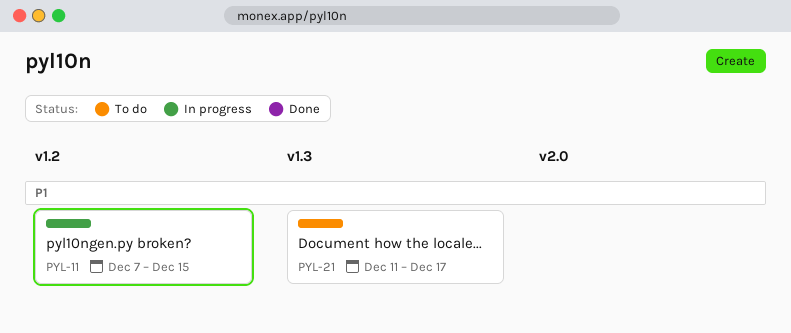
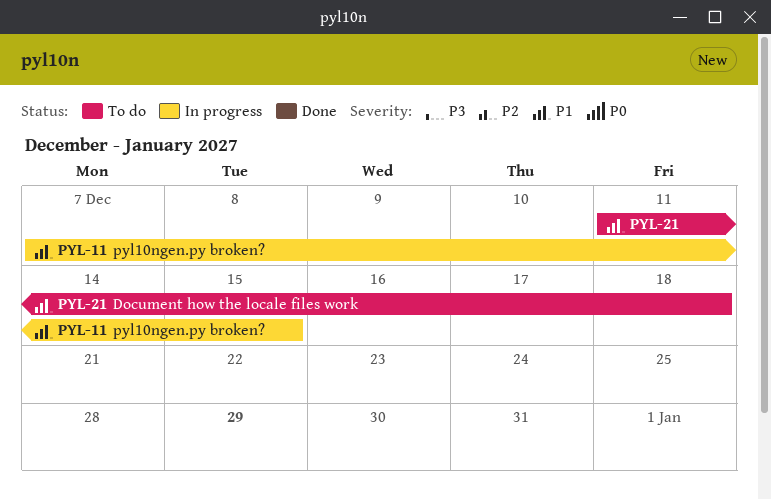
PYL-21, due: Dec 17 -> Dec 18

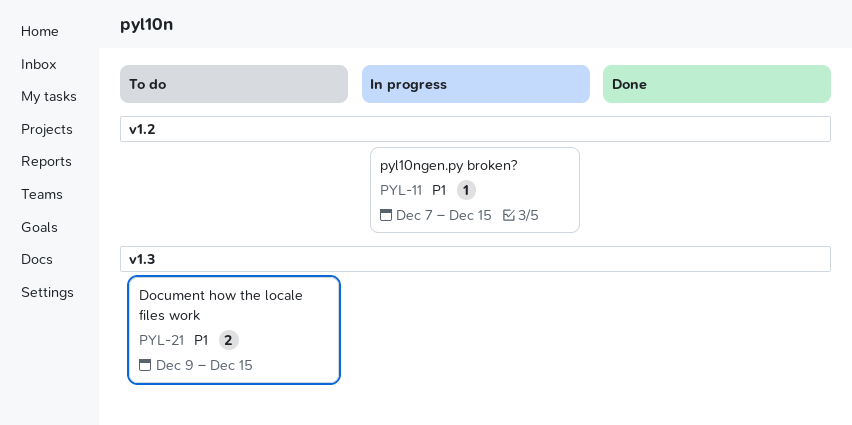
PYL-21, start: Dec 11 -> Dec 9
PYL-21, due: Dec 18 -> Dec 15

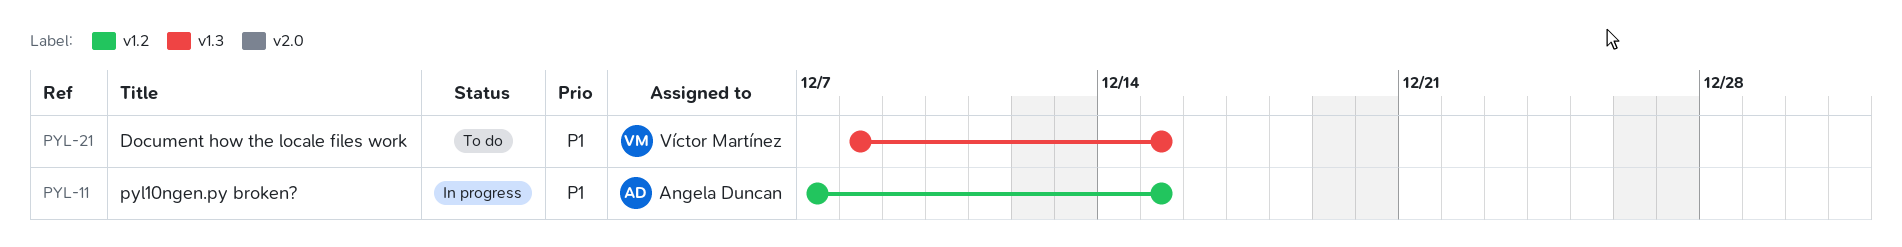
PYL-21, start: Dec 9 -> Dec 8

